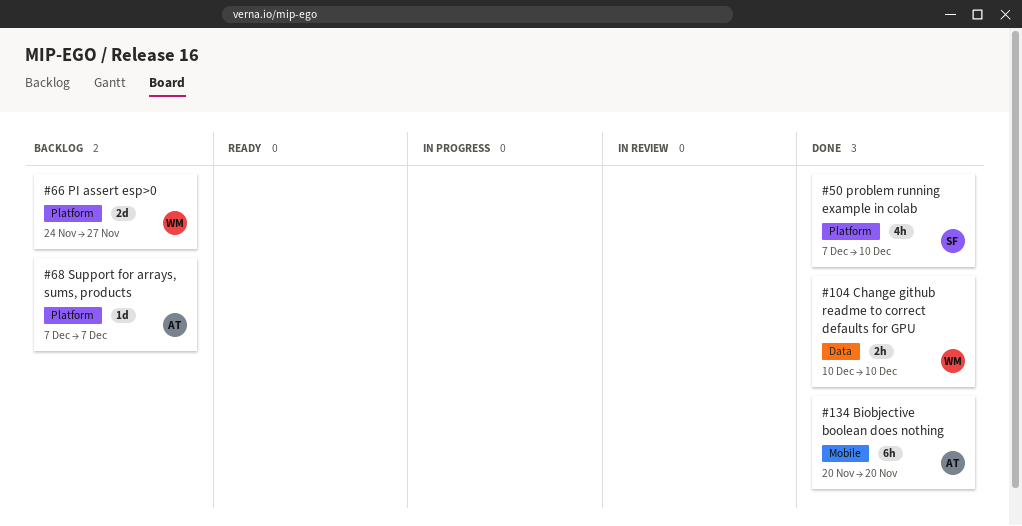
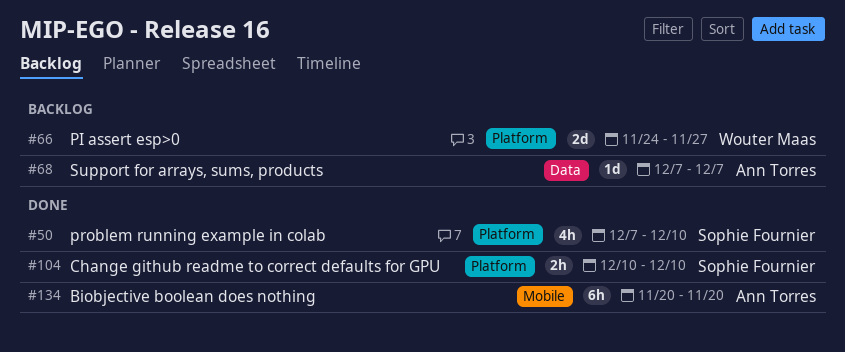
#68, label: Platform -> Data
#104, owner: Wouter Maas -> Sophie Fournier
#104, label: Data -> Platform

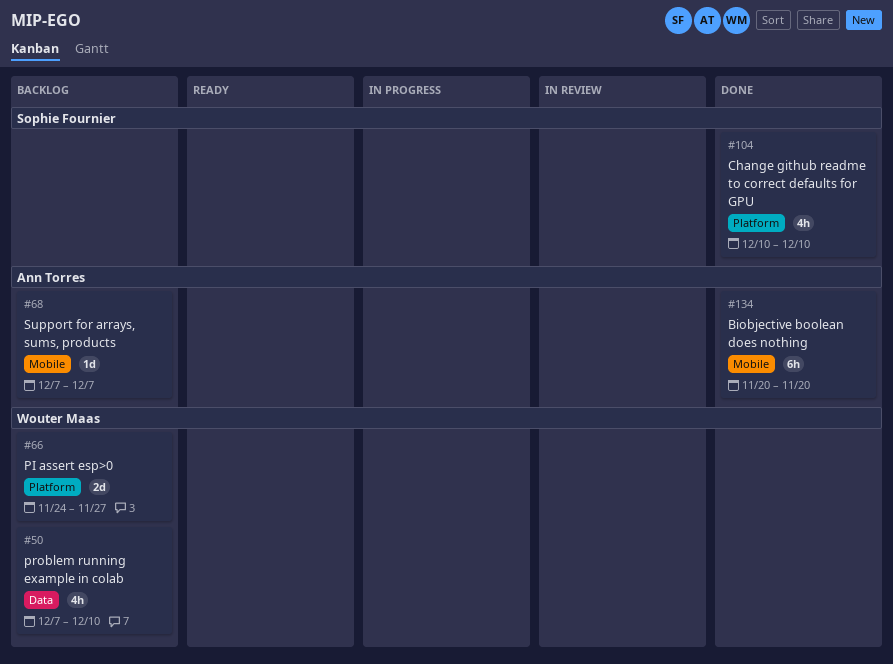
#50, status: Done -> Backlog
#50, owner: Sophie Fournier -> Wouter Maas
#50, label: Platform -> Data
#68, label: Data -> Mobile
#104, estimate: 2h -> 4h

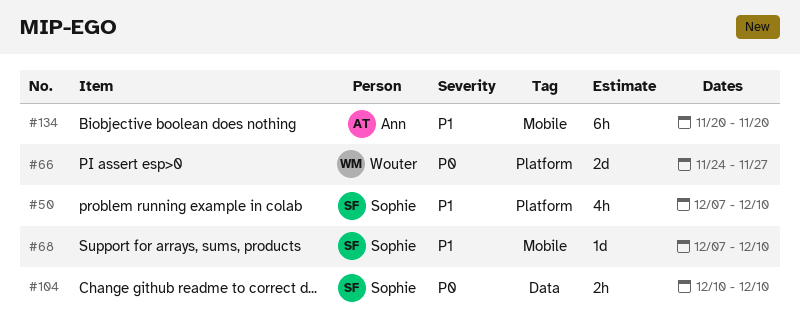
#50, owner: Wouter Maas -> Sophie Fournier
#50, label: Data -> Platform
#68, owner: Ann Torres -> Sophie Fournier
#68, due: Dec 7 -> Dec 10
#104, label: Platform -> Data
#104, estimate: 4h -> 2h

